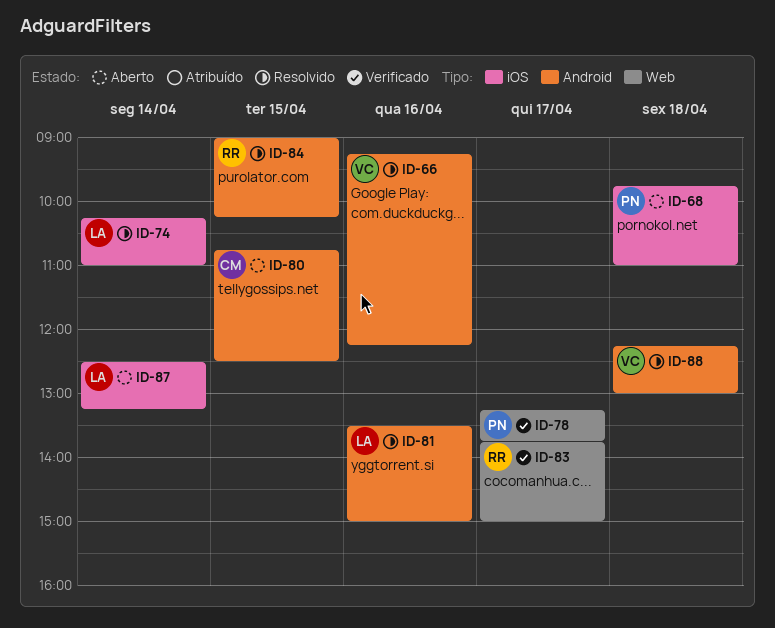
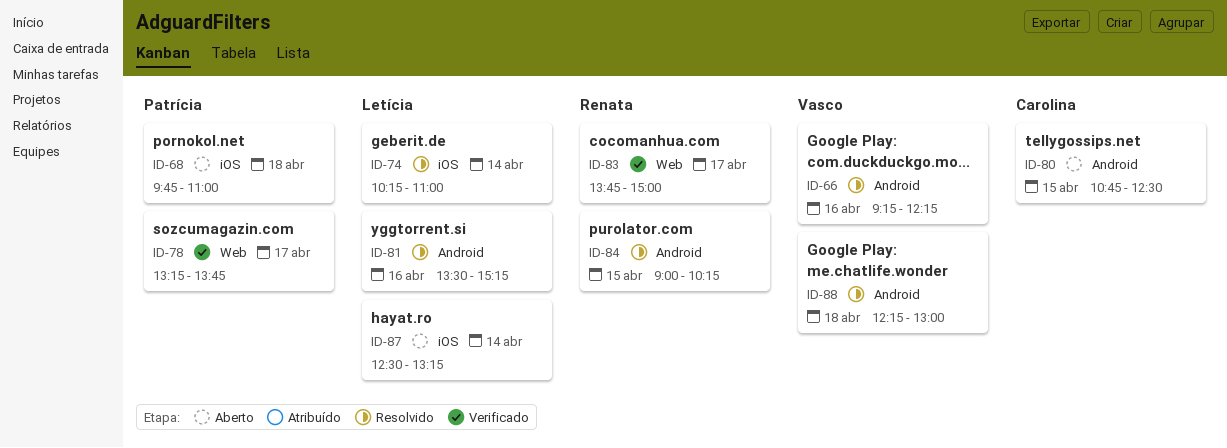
ID-81, ends: 15:00 -> 15:15

